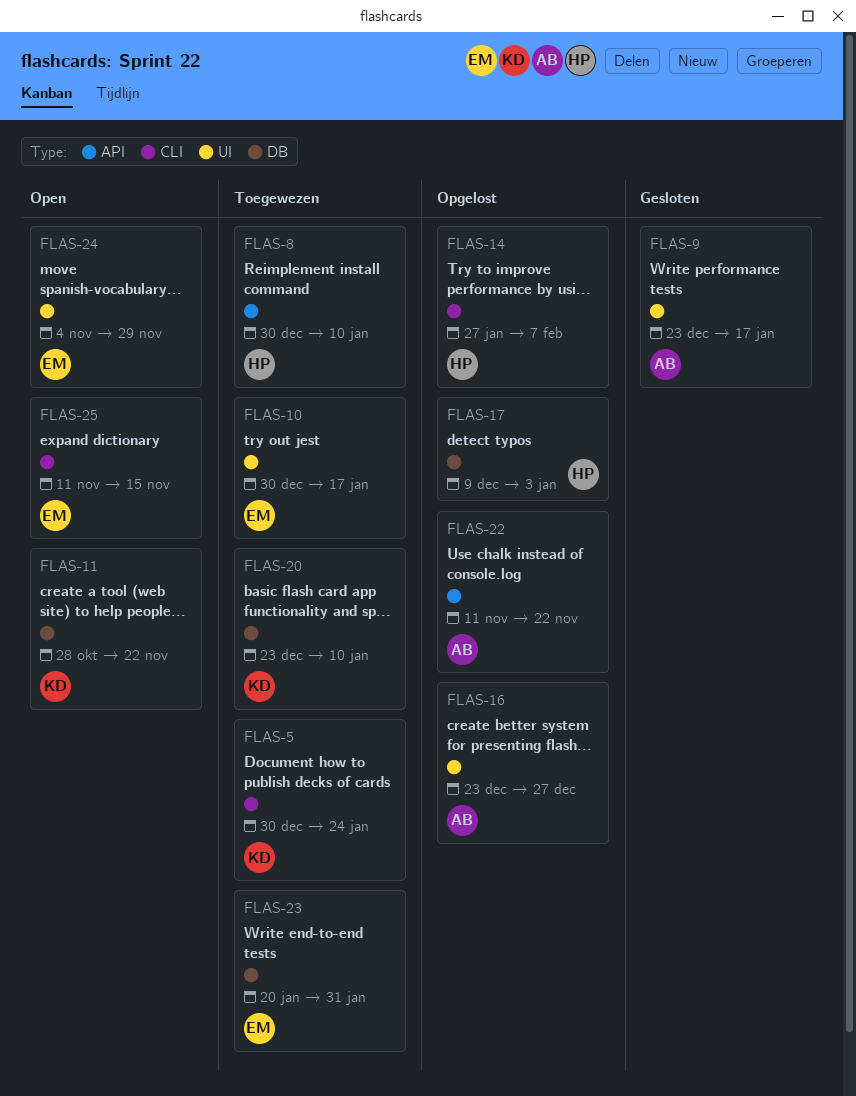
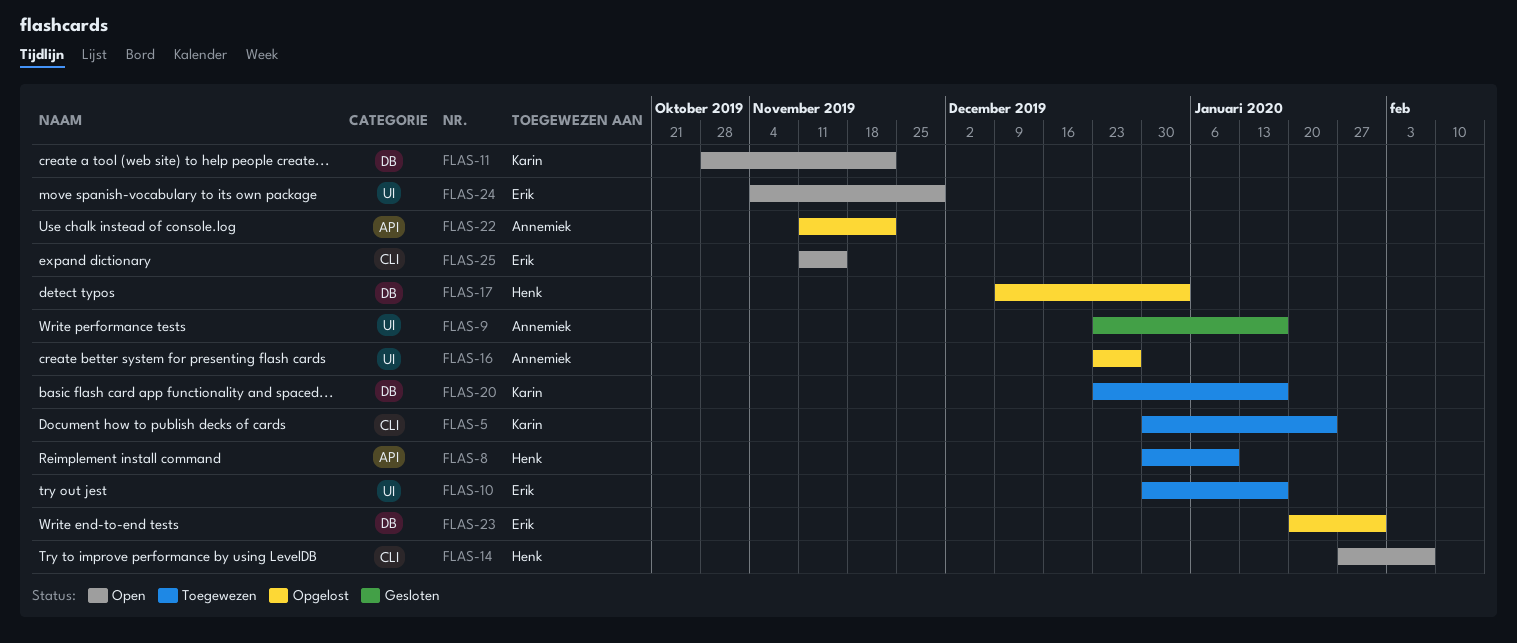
FLAS-14, status: Opgelost -> Open
FLAS-20, due: Jan 10 -> Jan 17
FLAS-23, status: Toegewezen -> Opgelost

